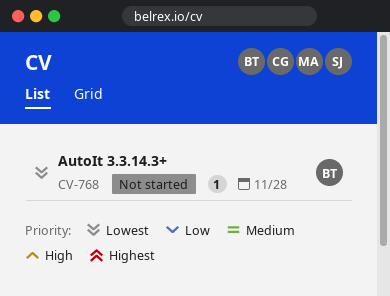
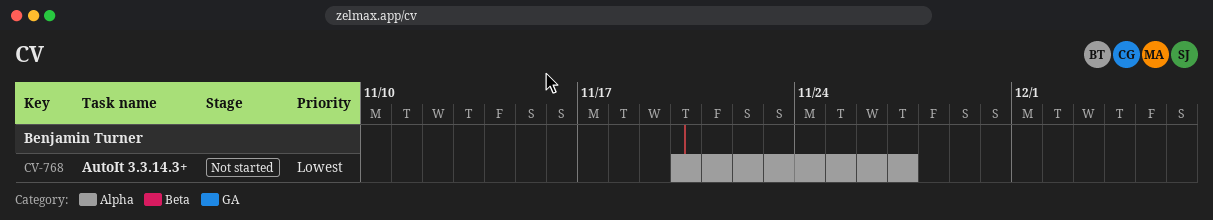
CV-768, due: Nov 28 -> Nov 27

